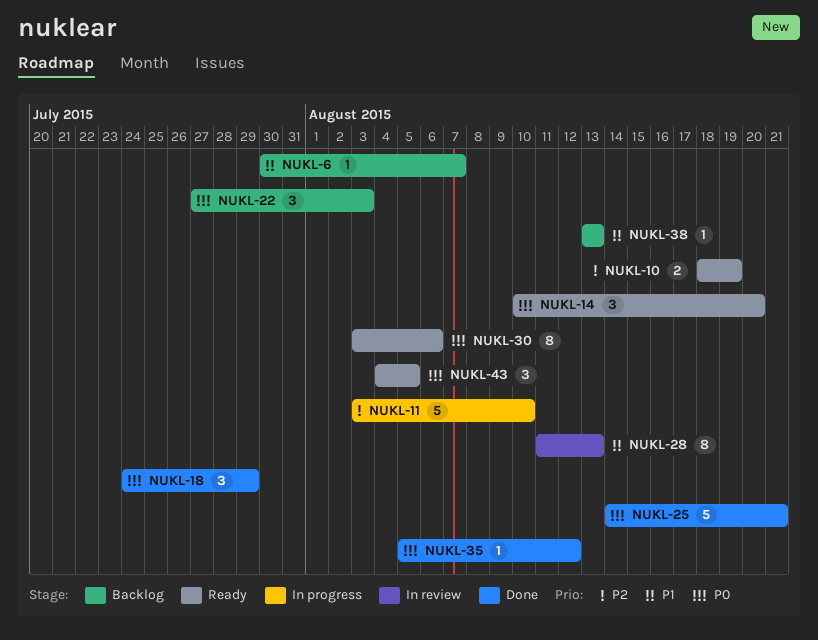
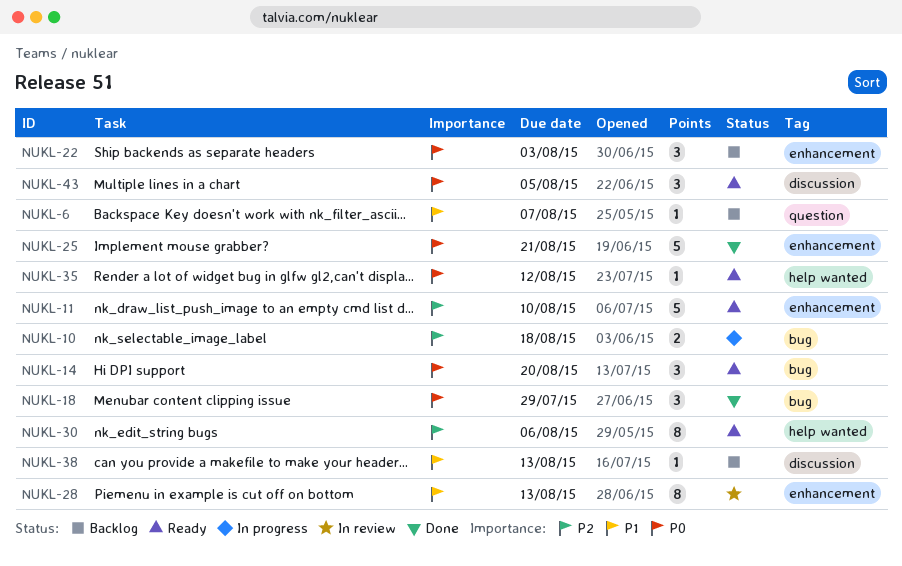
NUKL-10, status: Ready -> In progress
NUKL-10, due: Aug 19 -> Aug 18
NUKL-11, status: In progress -> Ready
NUKL-30, priority: P0 -> P2
NUKL-35, status: Done -> Ready

